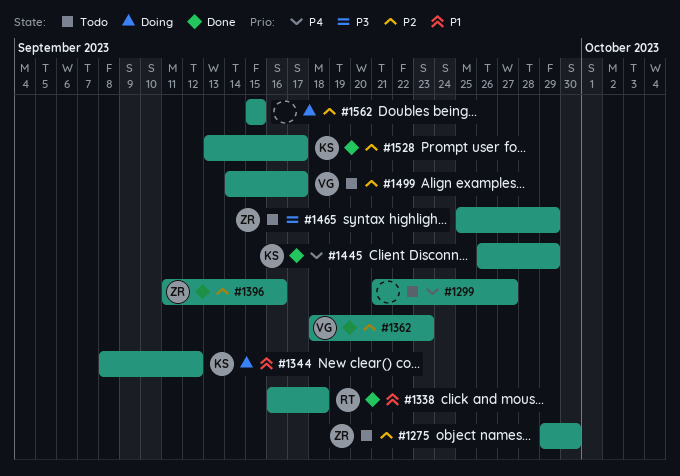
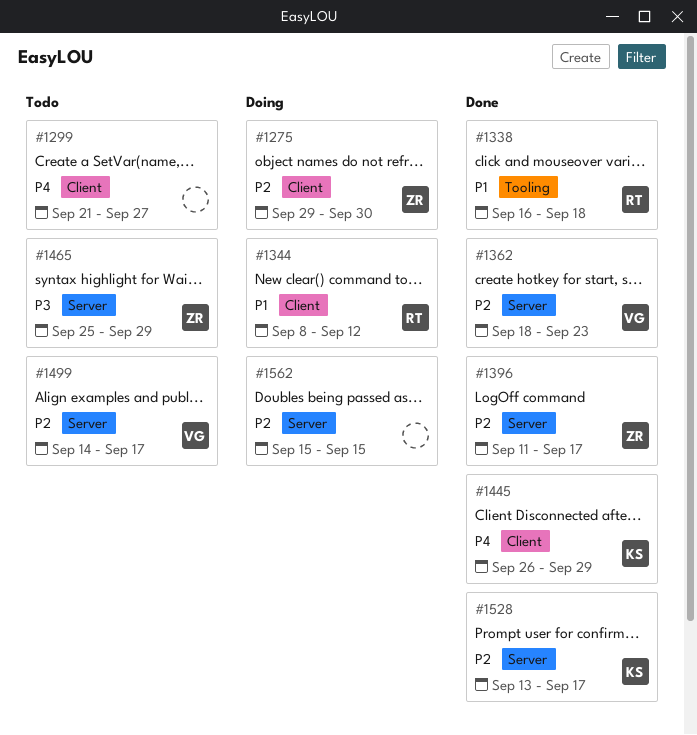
#1275, status: Todo -> Doing
#1344, owner: KS -> RT
#1396, due: Sep 16 -> Sep 17

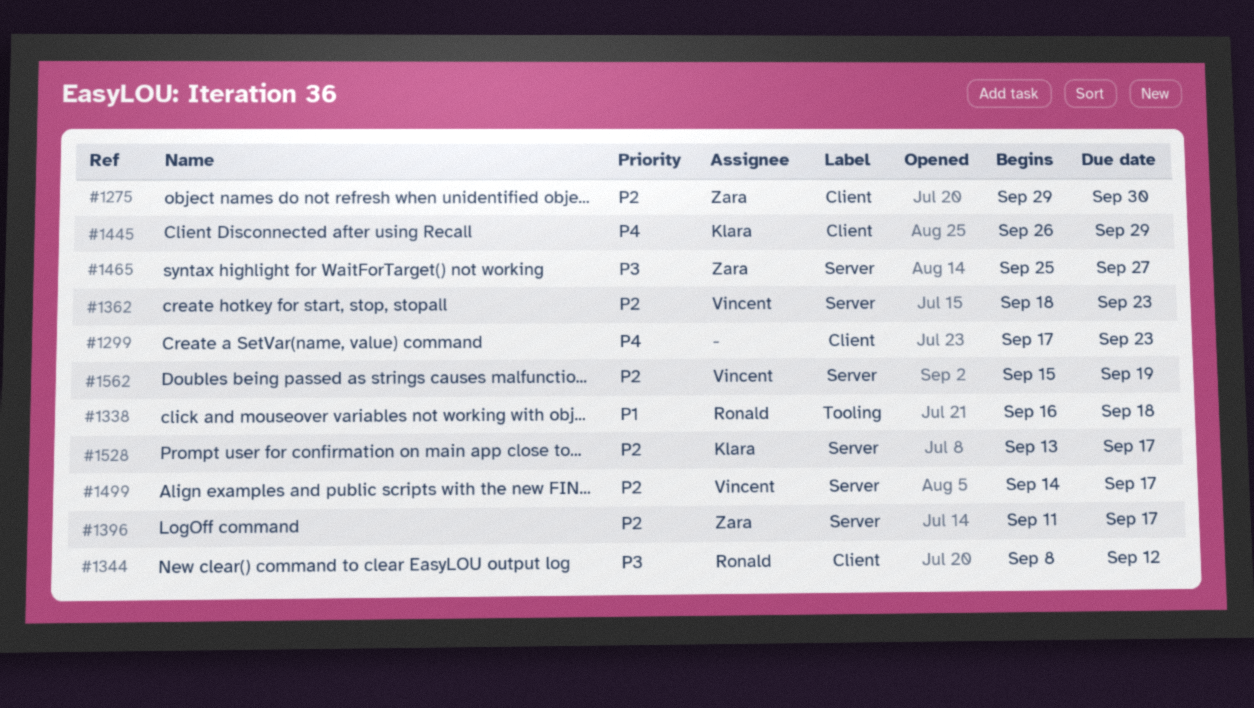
#1299, start: Sep 21 -> Sep 17
#1299, due: Sep 27 -> Sep 23
#1344, priority: P1 -> P3
#1465, due: Sep 29 -> Sep 27
#1562, owner: none -> Vincent
#1562, due: Sep 15 -> Sep 19

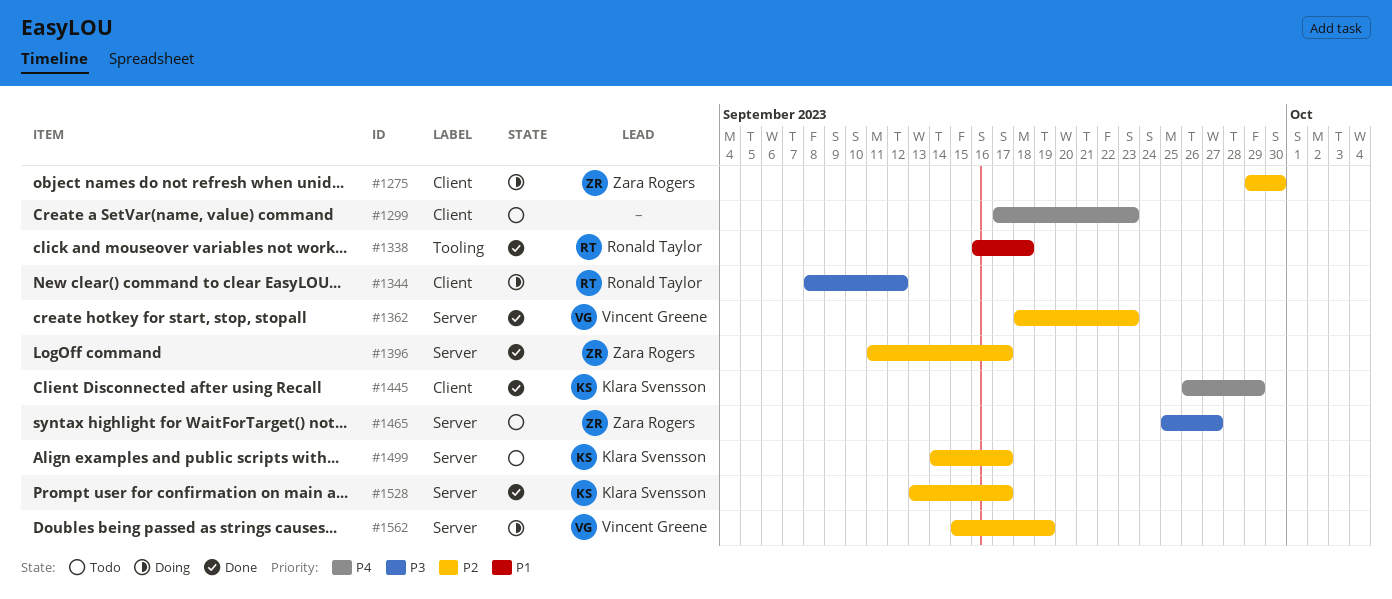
#1499, owner: Vincent Greene -> Klara Svensson

